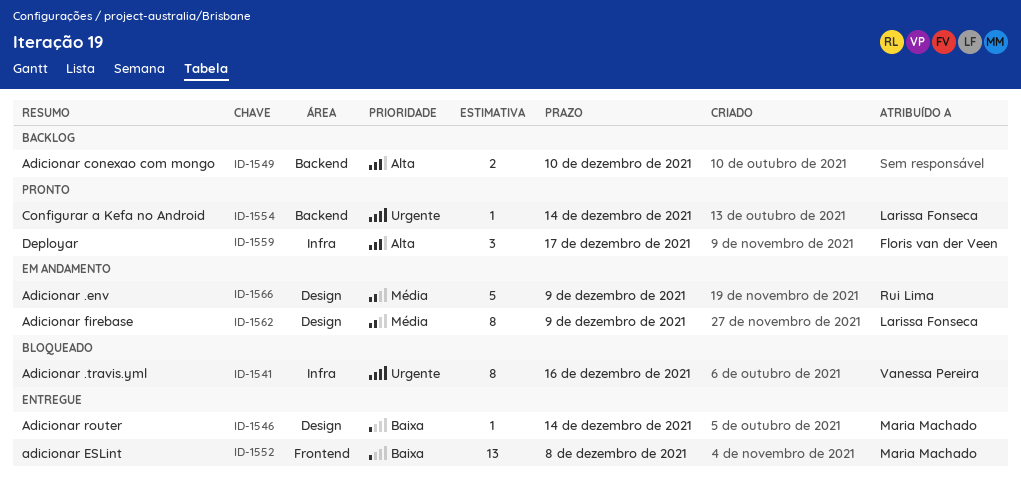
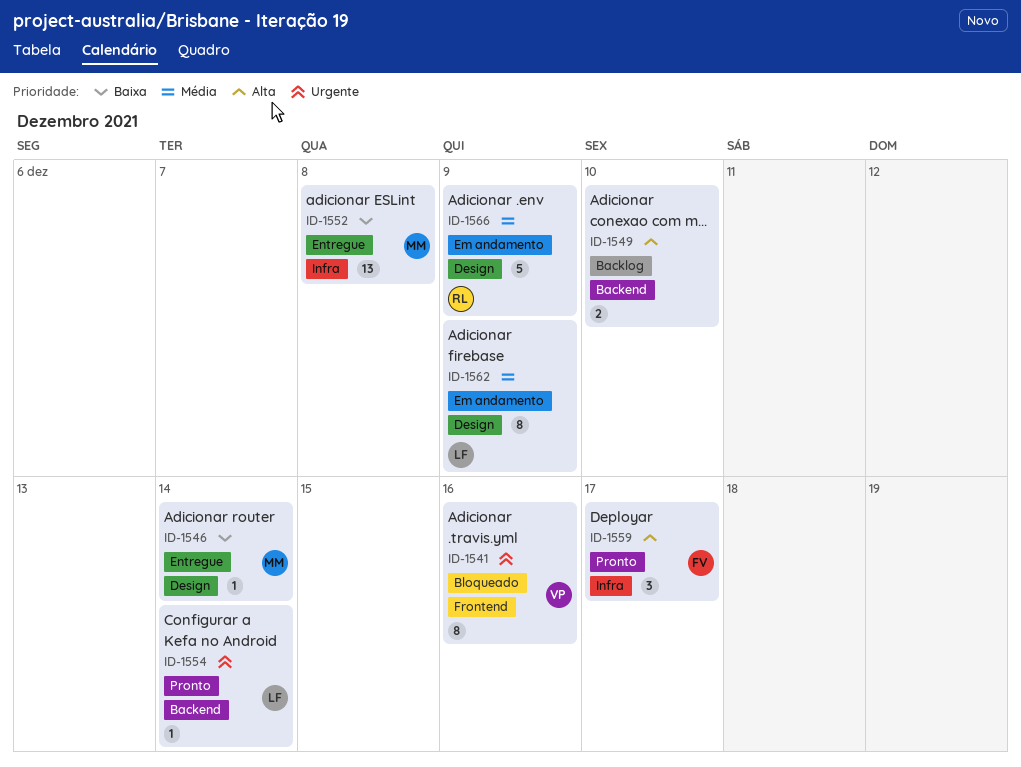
ID-1541, label: Infra -> Frontend
ID-1552, label: Frontend -> Infra

